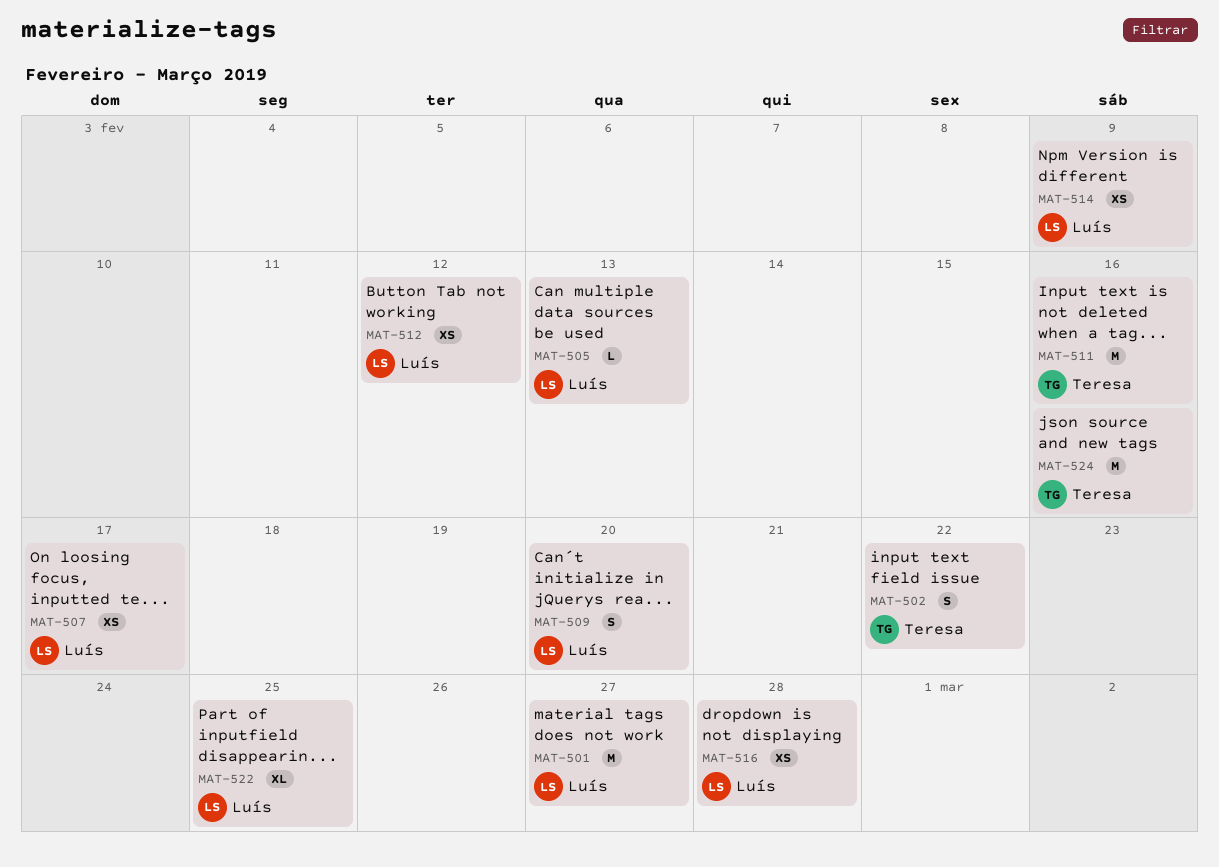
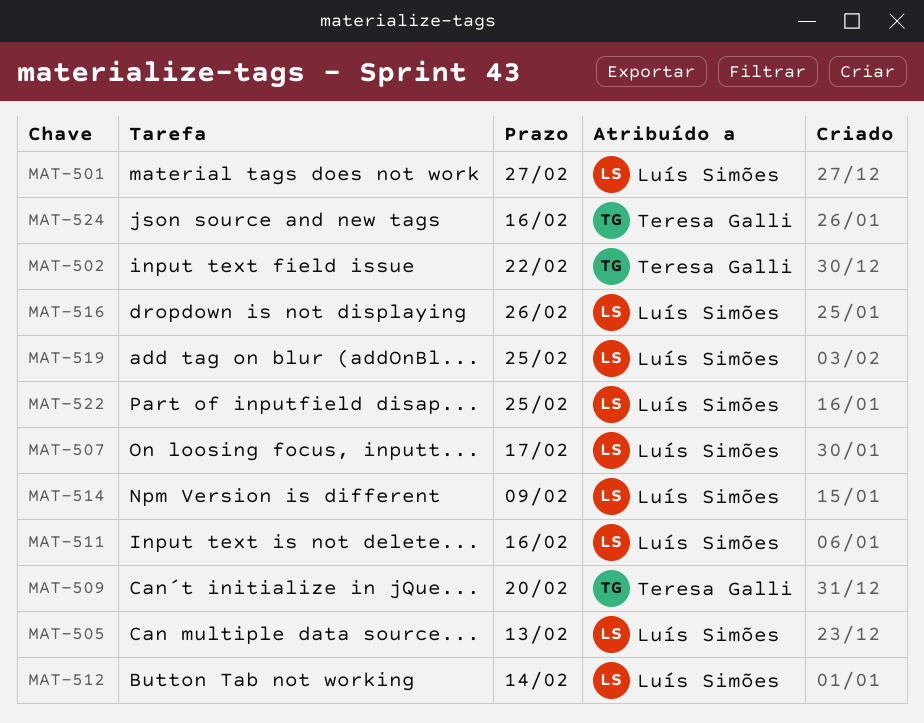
MAT-509, owner: Luís Simões -> Teresa Galli
MAT-511, owner: Teresa Galli -> Luís Simões
MAT-512, due: Feb 12 -> Feb 14
MAT-516, due: Feb 28 -> Feb 26
MAT-519: none -> present

